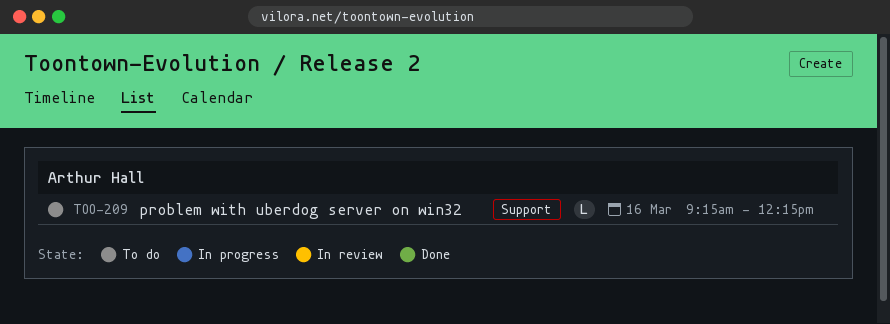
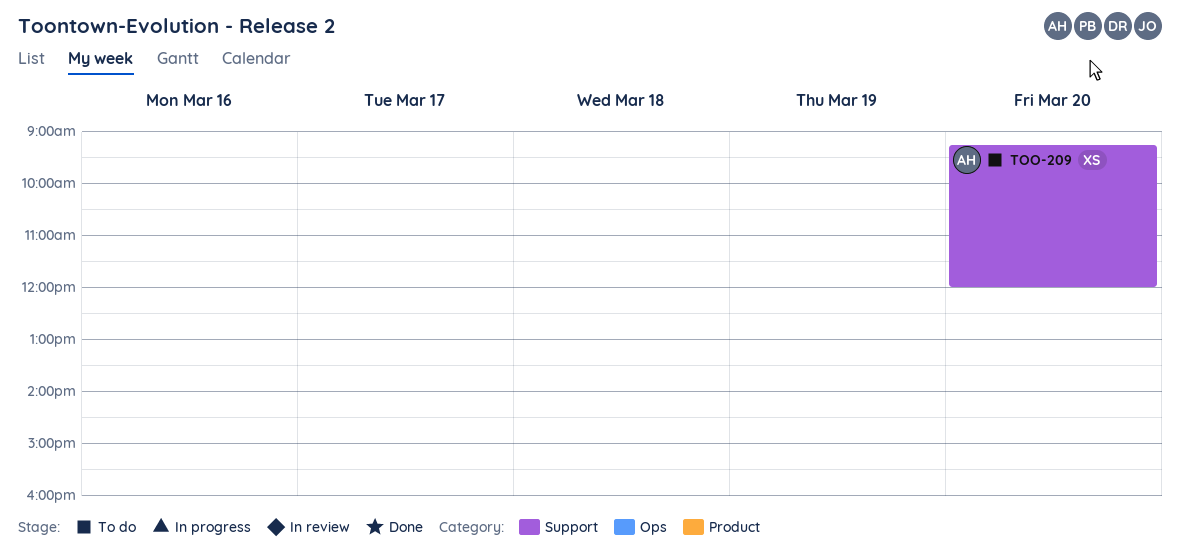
TOO-209, estimate: L -> XS
TOO-209, day: Mar 16 -> Mar 20
TOO-209, ends: 12:15 -> 12:00

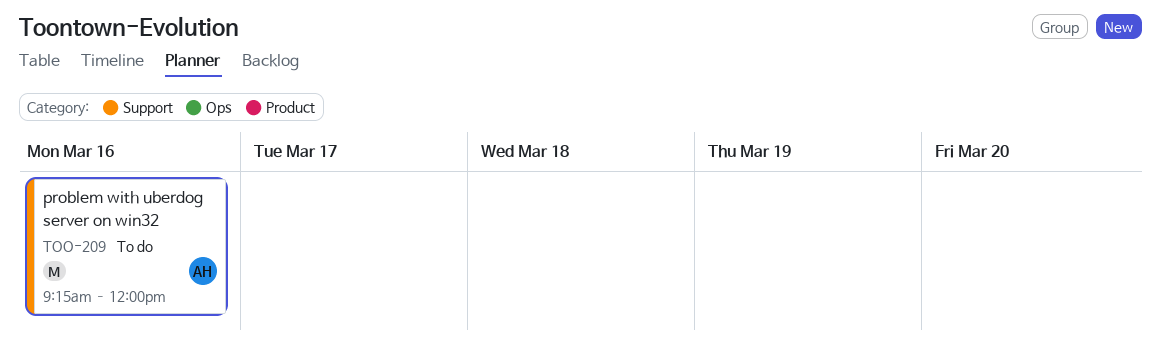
TOO-209, estimate: XS -> M
TOO-209, day: Mar 20 -> Mar 16

